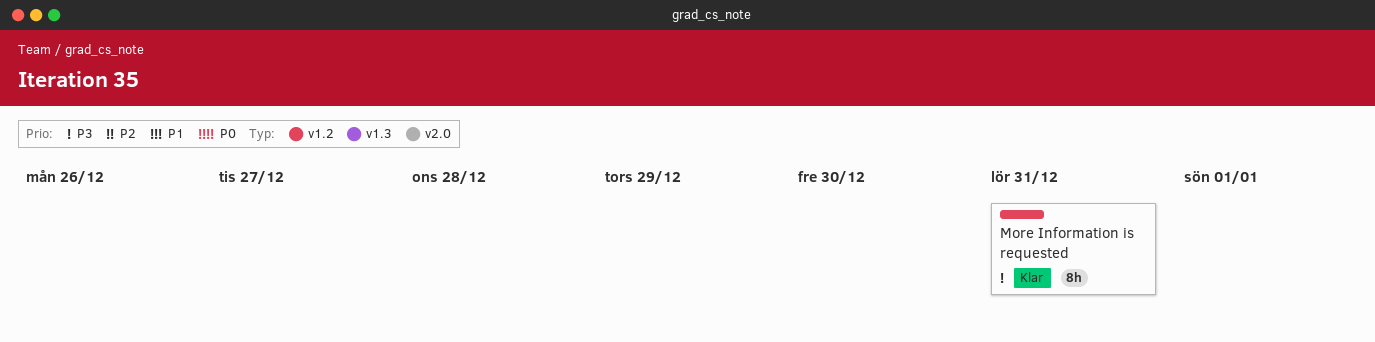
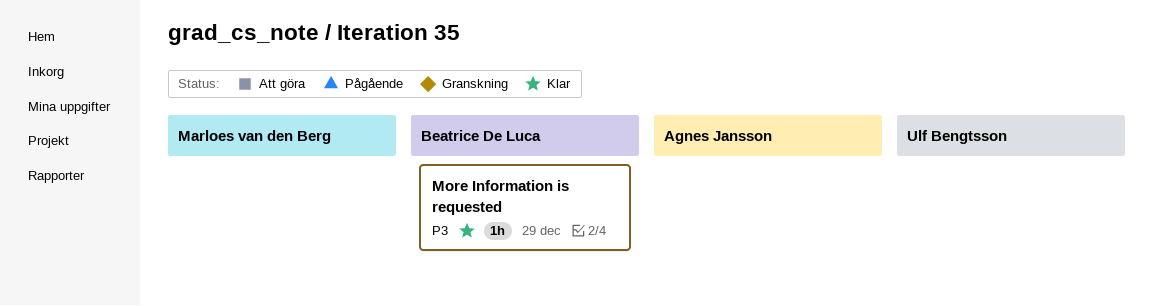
More Information is requested, estimate: 8h -> 1h
More Information is requested, due: Dec 31 -> Dec 29

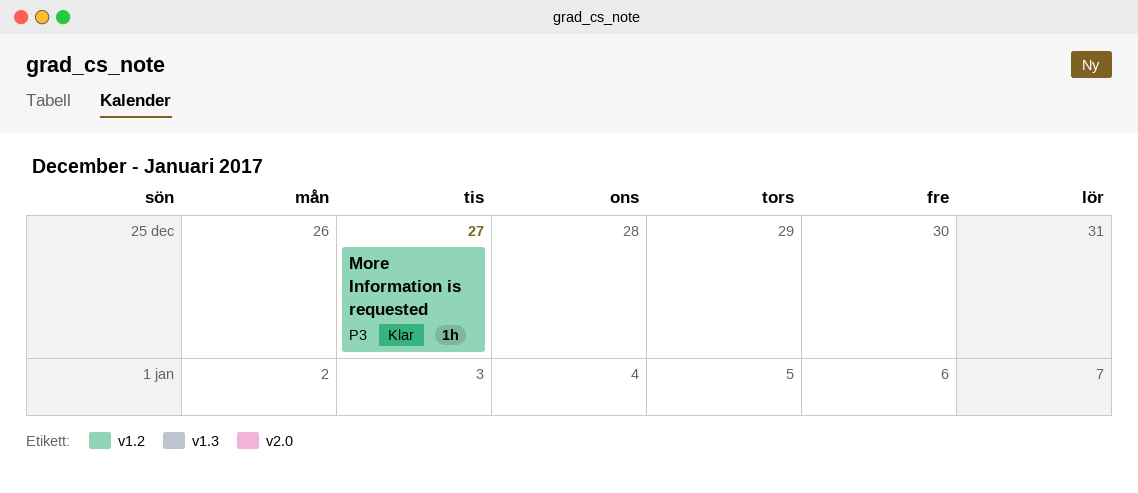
More Information is requested, due: Dec 29 -> Dec 27

